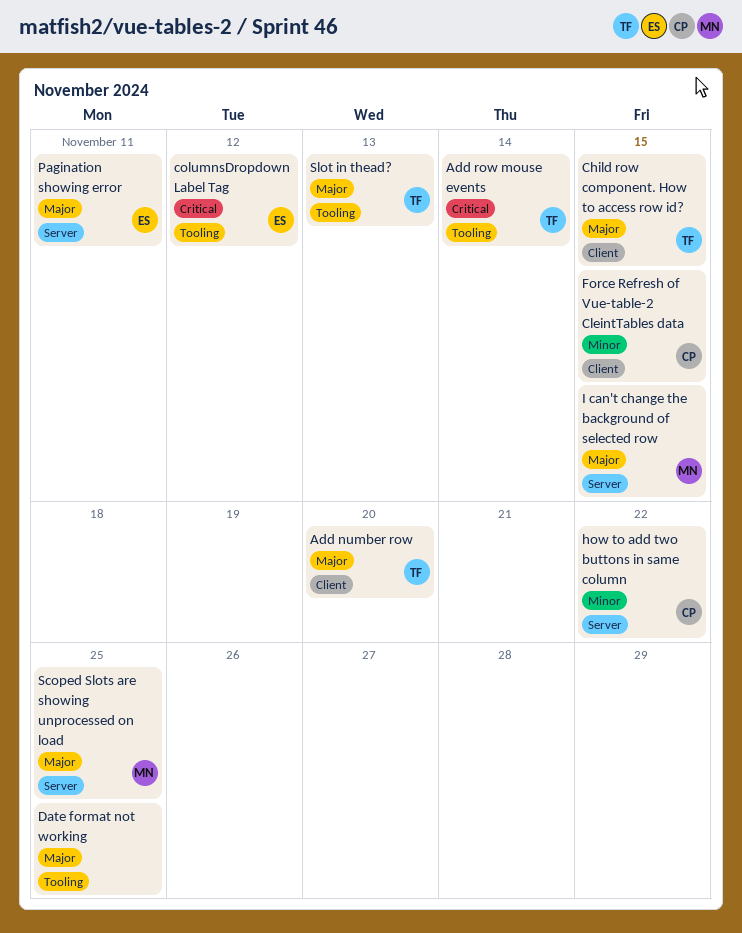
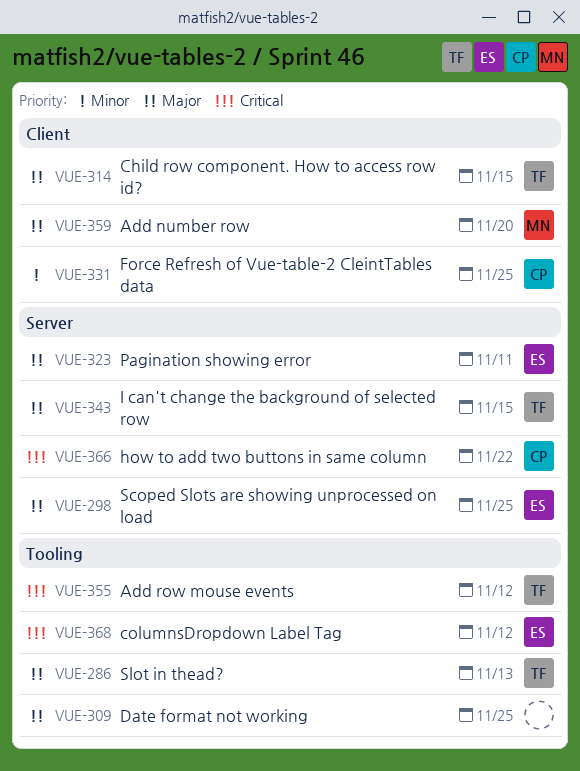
Add number row, owner: TF -> MN
Add row mouse events, due: Nov 14 -> Nov 12
Force Refresh of Vue-table-2 CleintTables data, due: Nov 15 -> Nov 25
how to add two buttons in same column, priority: Minor -> Critical
I can't change the background of selected row, owner: MN -> TF
Scoped Slots are showing unprocessed on load, owner: MN -> ES

